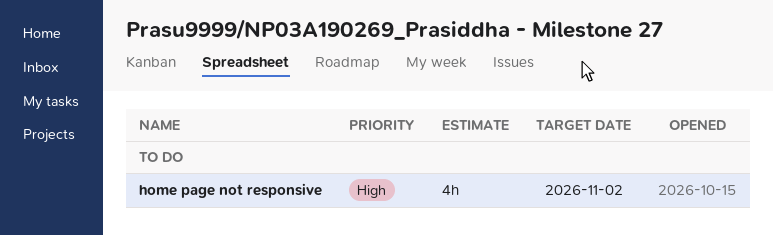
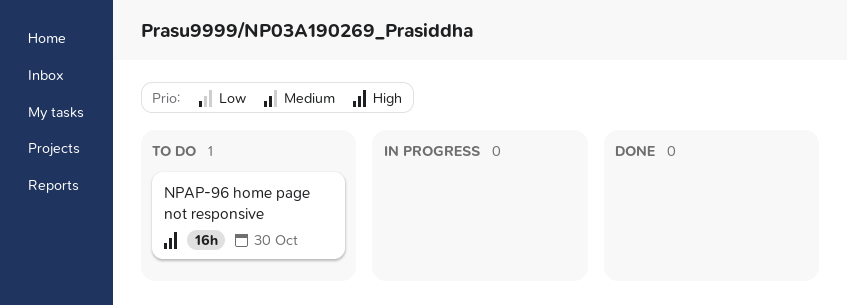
home page not responsive, estimate: 4h -> 16h
home page not responsive, due: Nov 2 -> Oct 30

